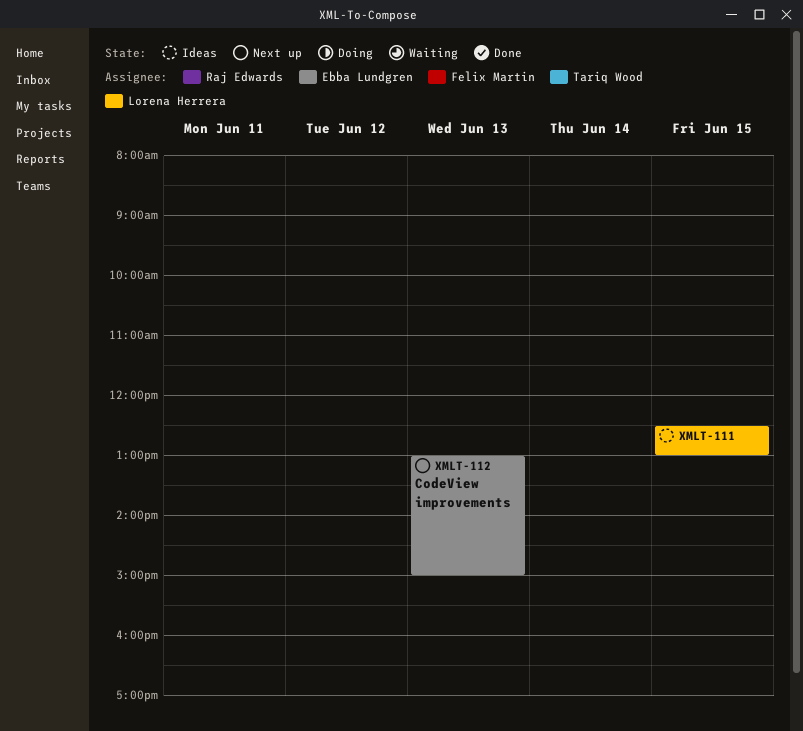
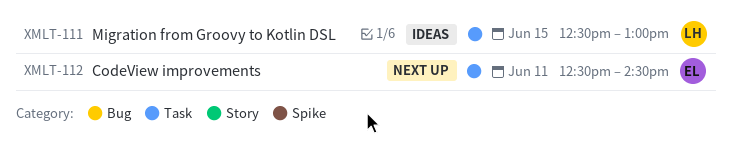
XMLT-112, day: Jun 13 -> Jun 11
XMLT-112, begins: 13:00 -> 12:30
XMLT-112, ends: 15:00 -> 14:30

